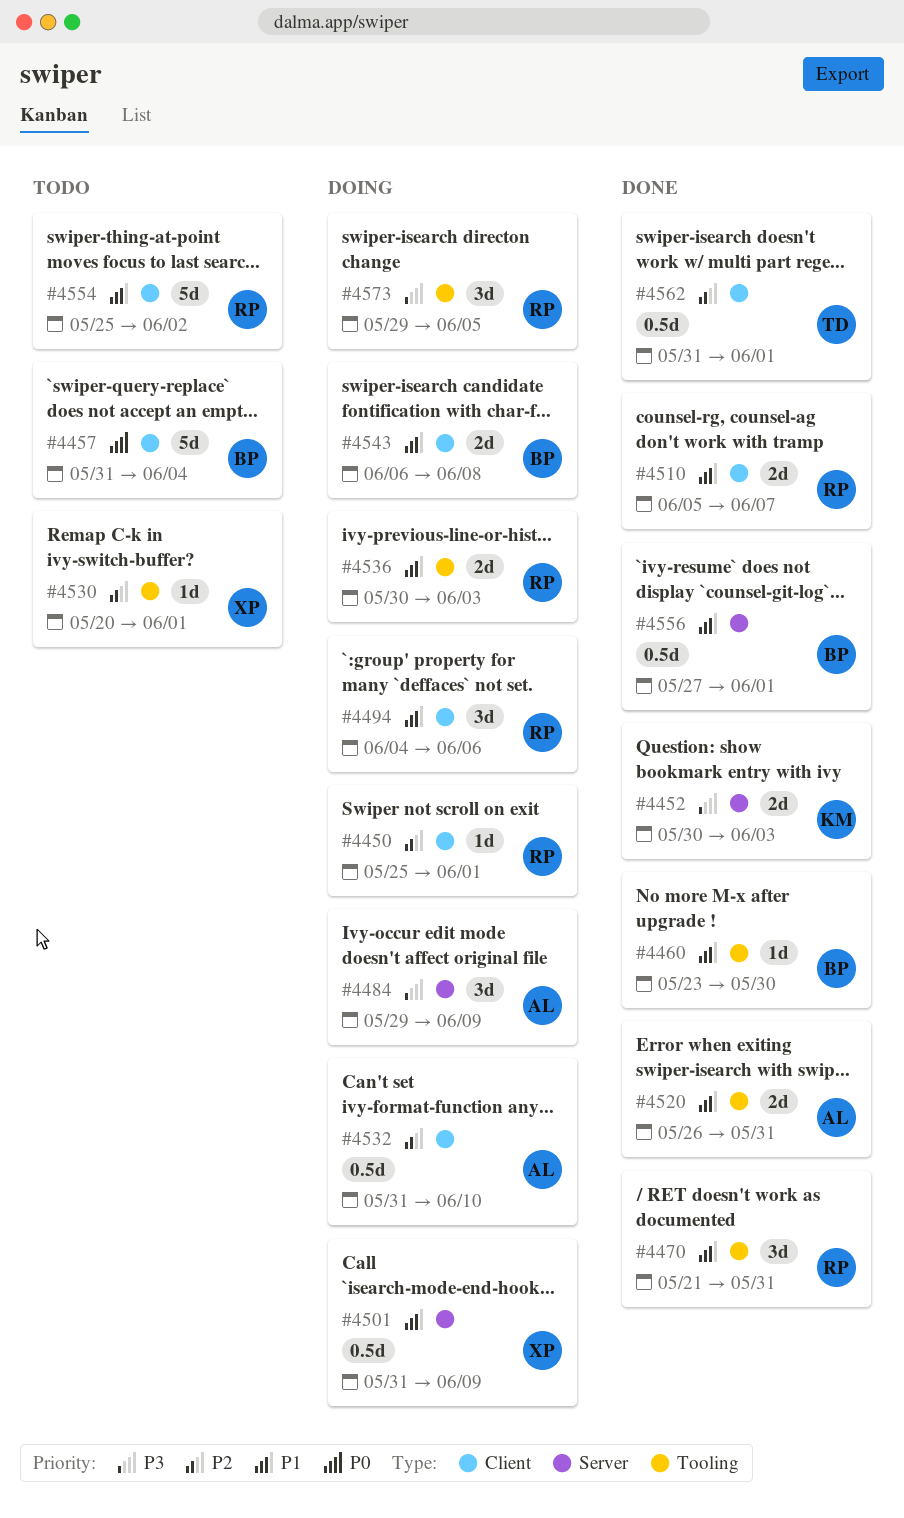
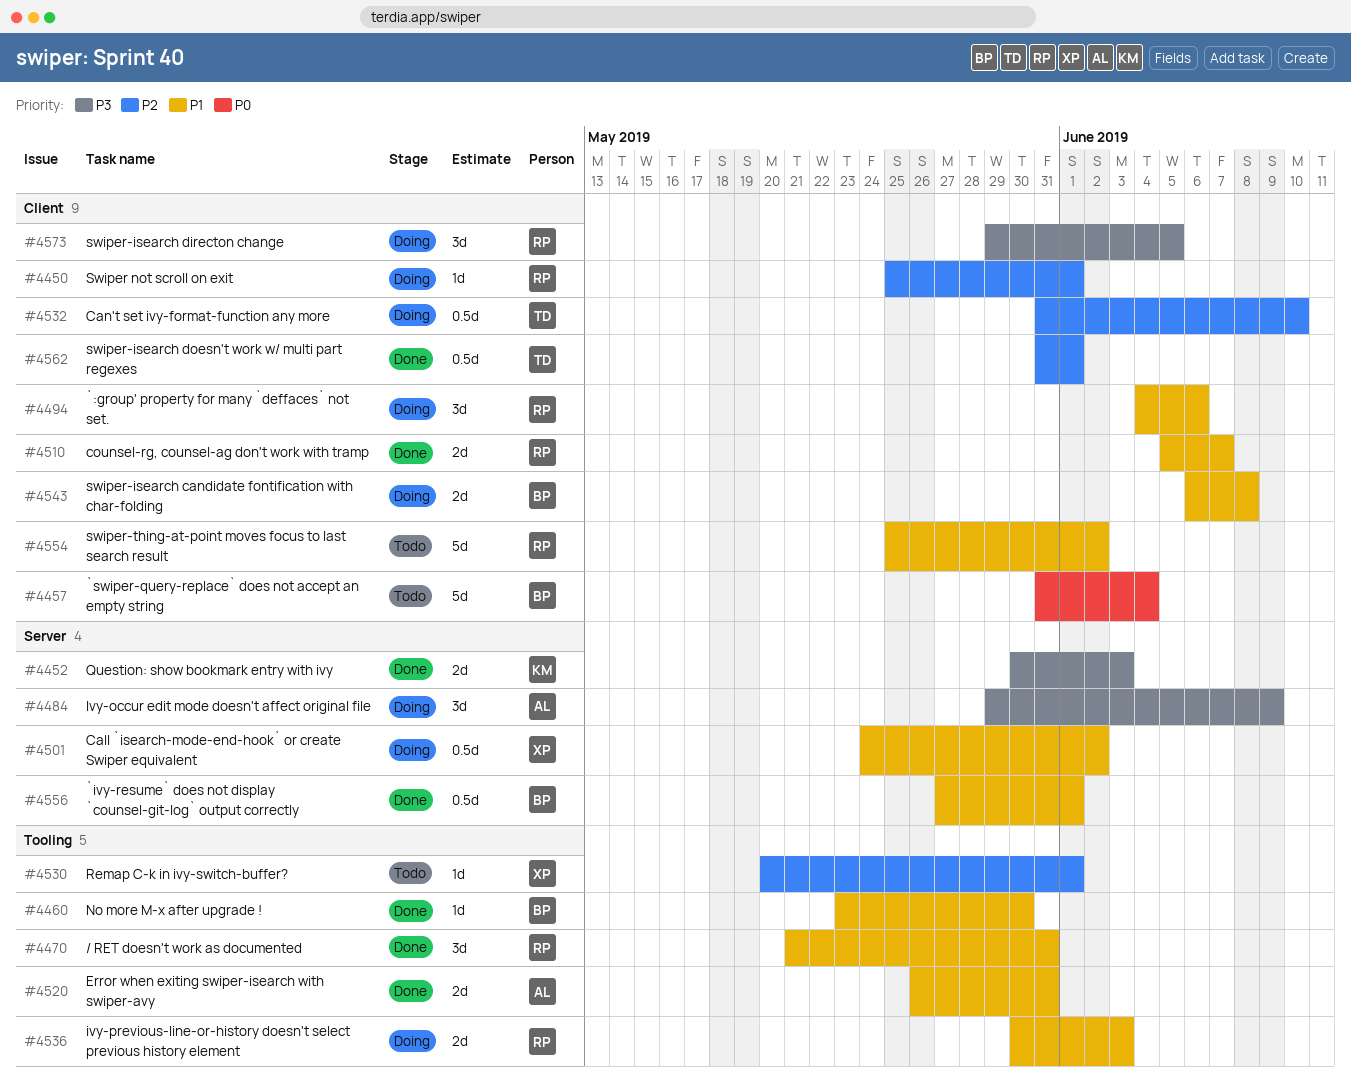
#4501, start: May 31 -> May 24
#4501, due: Jun 9 -> Jun 2
#4532, owner: AL -> TD
#4573, label: Tooling -> Client

